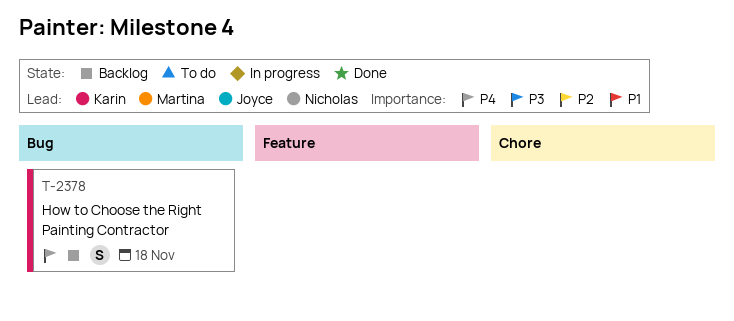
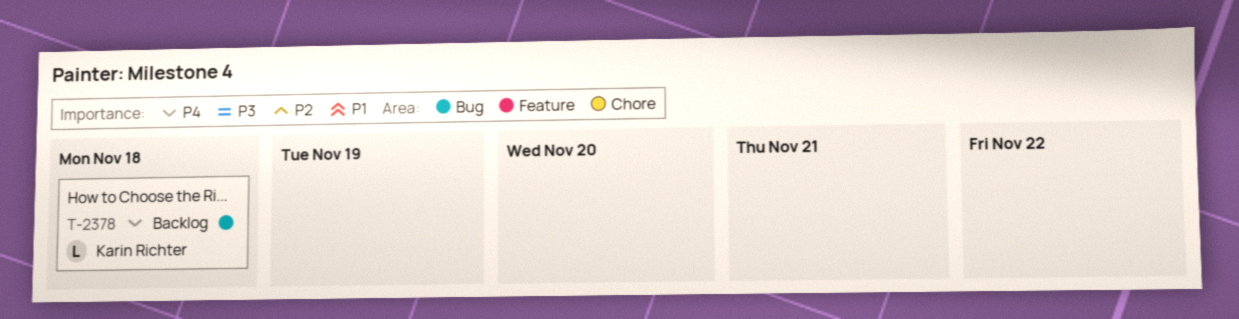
T-2378, estimate: S -> L

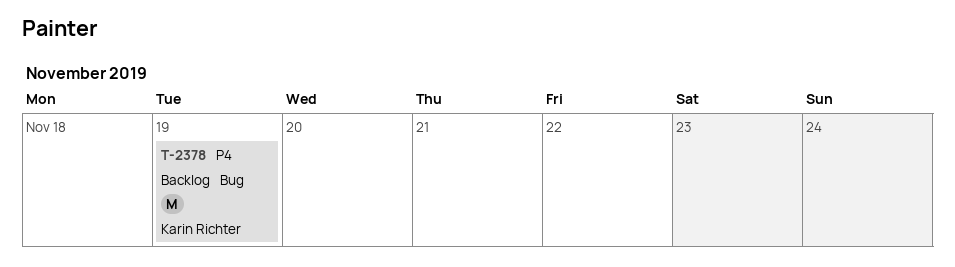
T-2378, estimate: L -> M
T-2378, due: Nov 18 -> Nov 19

